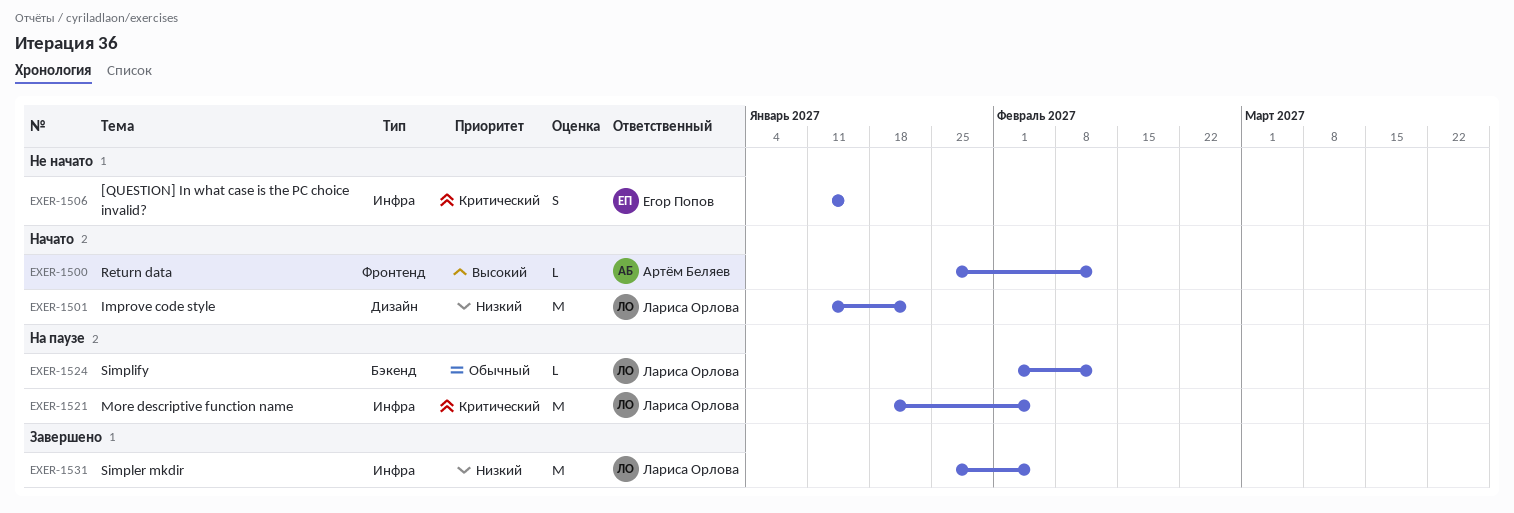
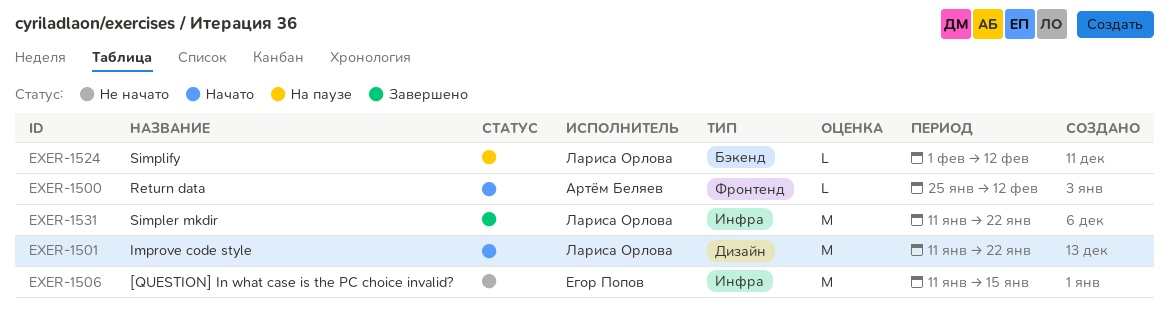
EXER-1506, estimate: S -> M
EXER-1521: present -> none
EXER-1531, start: Jan 25 -> Jan 11
EXER-1531, due: Feb 5 -> Jan 22

